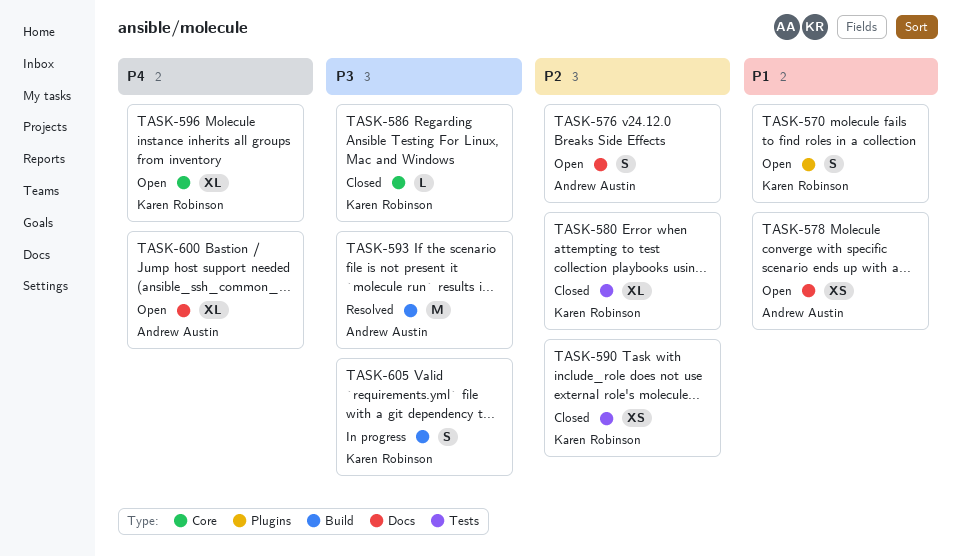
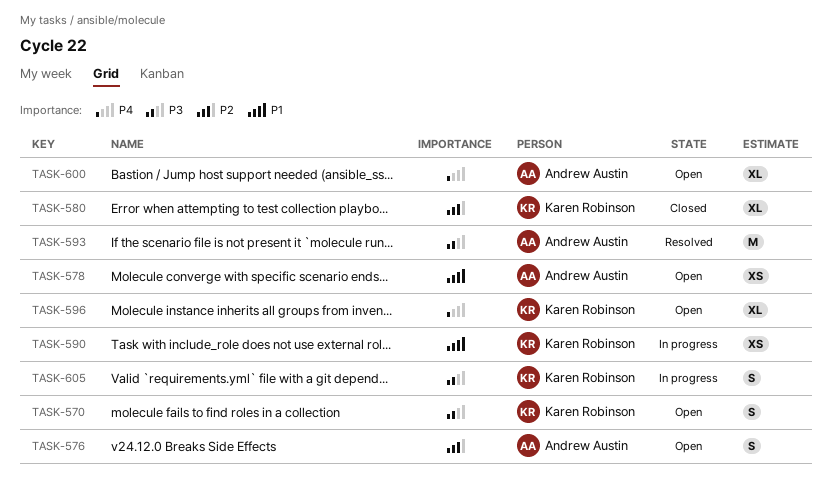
TASK-570, priority: P1 -> P3
TASK-586: present -> none
TASK-590, status: Closed -> In progress
TASK-590, priority: P2 -> P1

